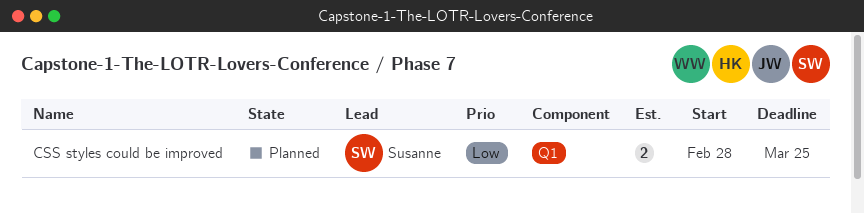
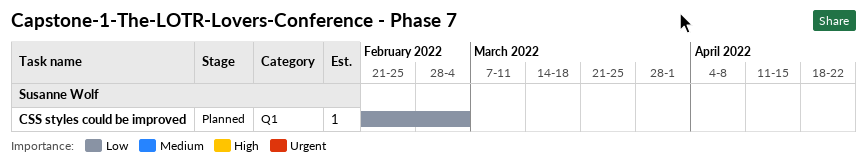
CSS styles could be improved, estimate: 2 -> 1
CSS styles could be improved, start: Feb 28 -> Feb 21
CSS styles could be improved, due: Mar 25 -> Mar 4

